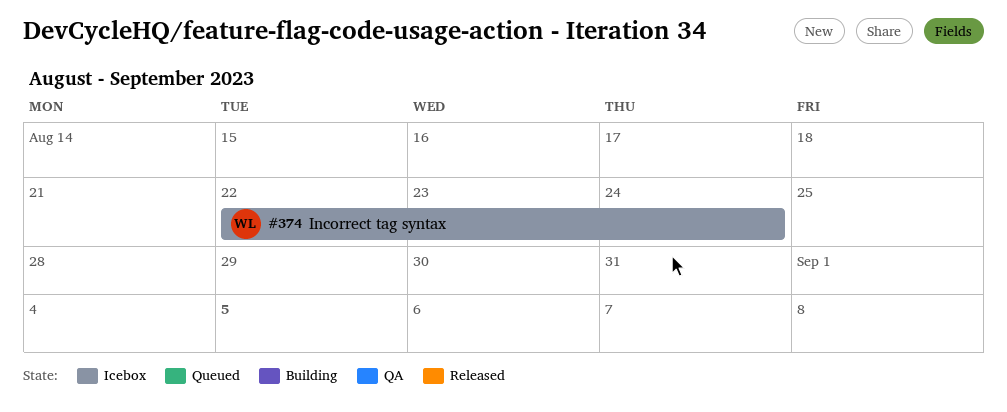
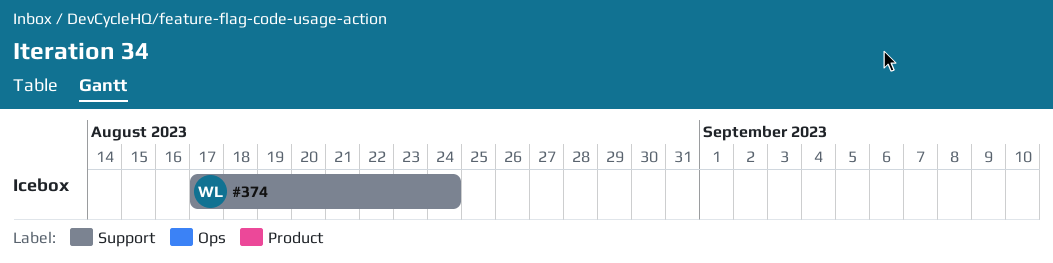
#374, start: Aug 22 -> Aug 17

